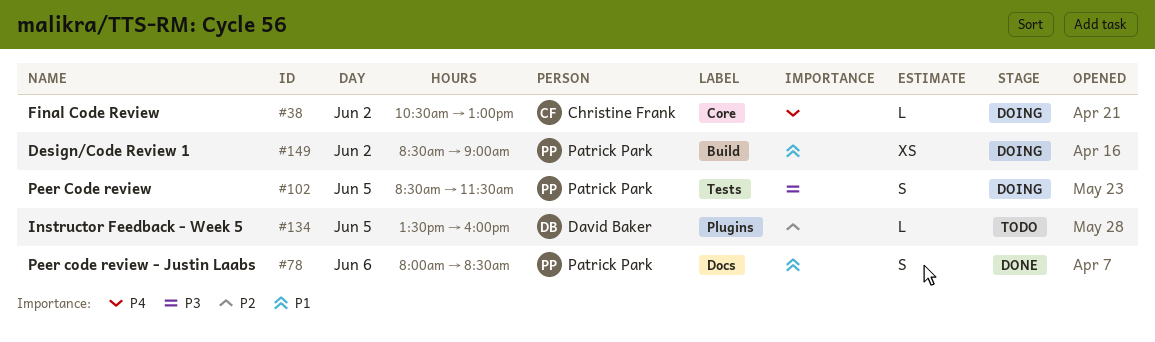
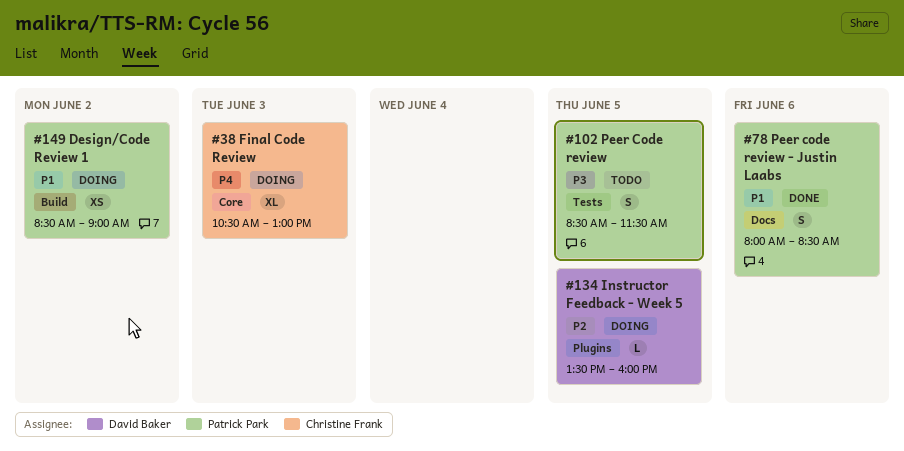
#38, estimate: L -> XL
#38, day: Jun 2 -> Jun 3
#102, status: Doing -> Todo
#134, status: Todo -> Doing

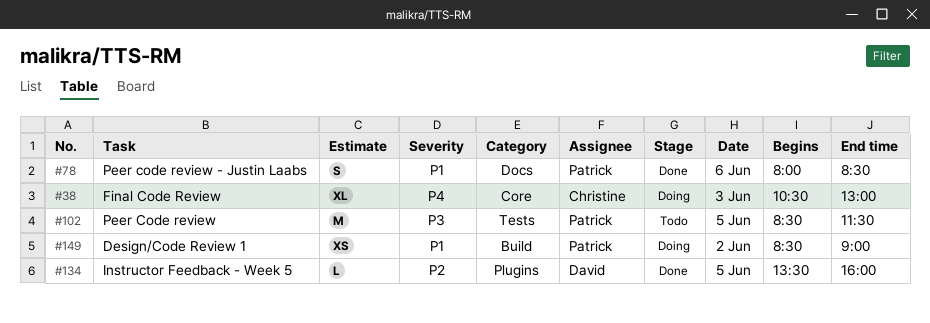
#102, estimate: S -> M
#134, status: Doing -> Done

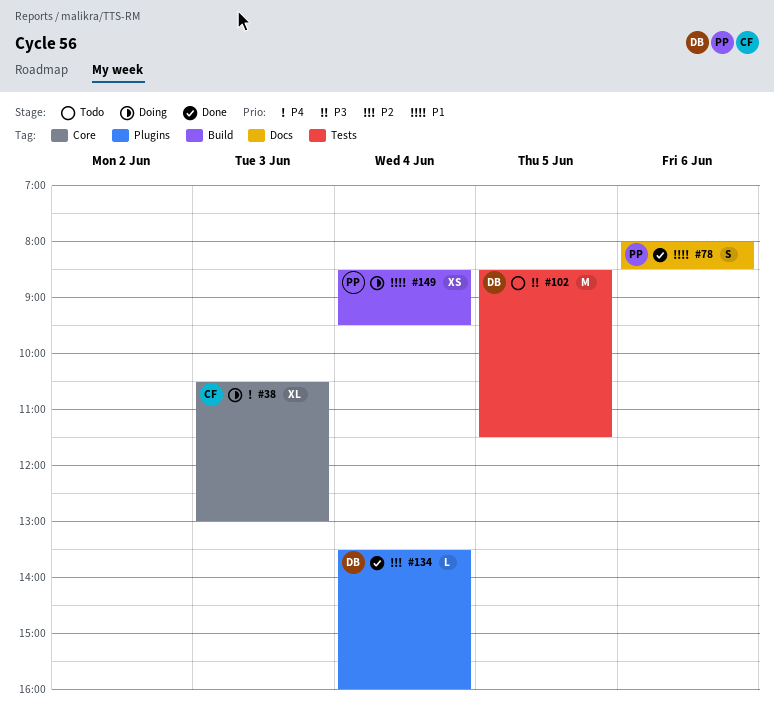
#102, owner: Patrick -> David
#134, day: Jun 5 -> Jun 4
#149, day: Jun 2 -> Jun 4
#149, ends: 09:00 -> 09:30

